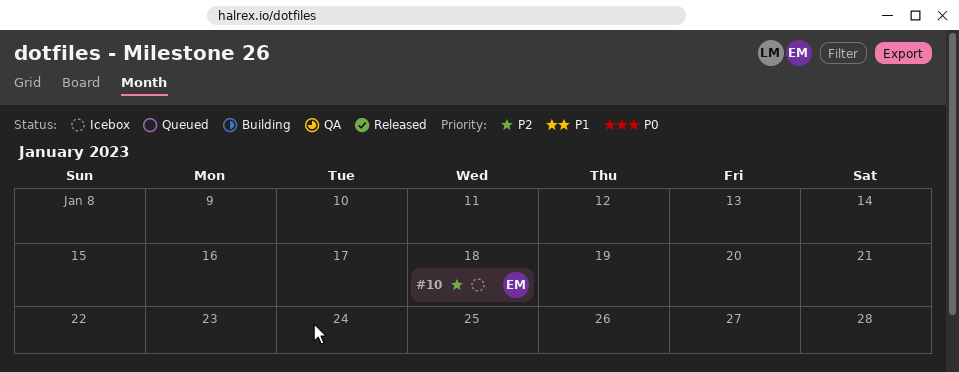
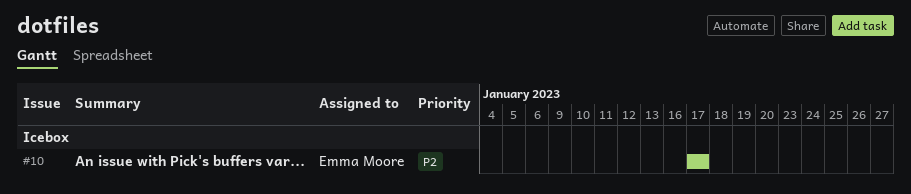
#10, due: Jan 18 -> Jan 17

